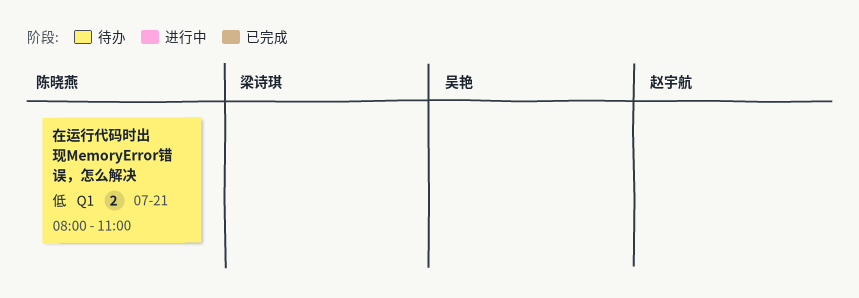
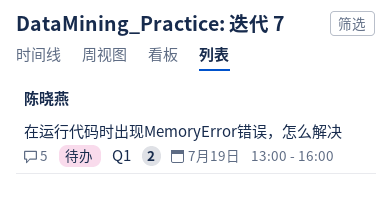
在运行代码时出现MemoryError错误，怎么解决, day: Jul 21 -> Jul 19
在运行代码时出现MemoryError错误，怎么解决, begins: 08:00 -> 13:00
在运行代码时出现MemoryError错误，怎么解决, ends: 11:00 -> 16:00

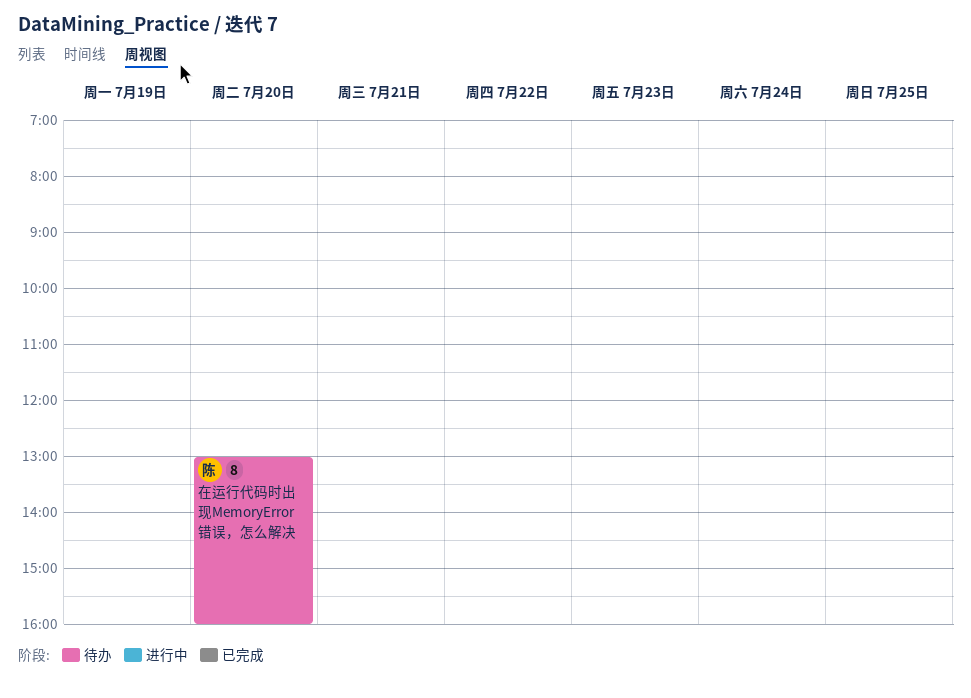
在运行代码时出现MemoryError错误，怎么解决, estimate: 2 -> 8
在运行代码时出现MemoryError错误，怎么解决, day: Jul 19 -> Jul 20

